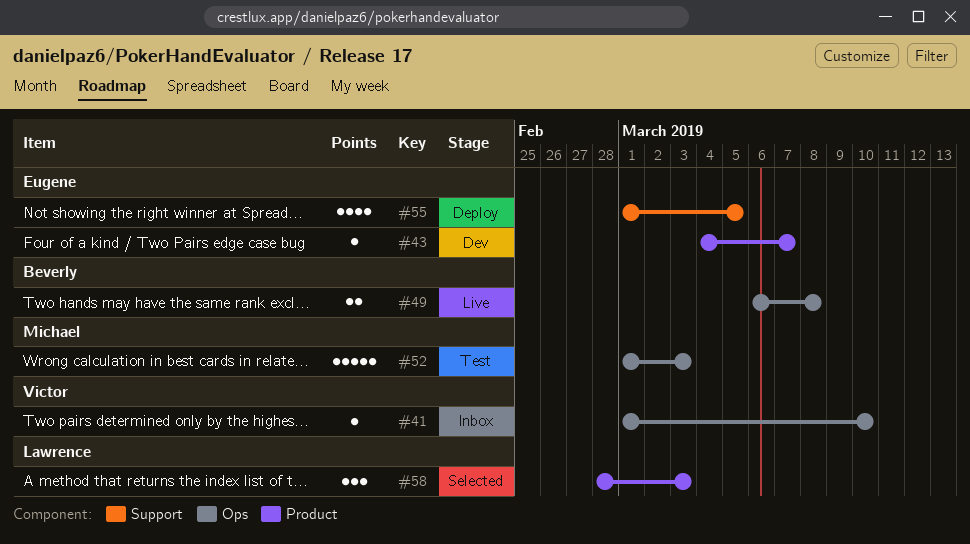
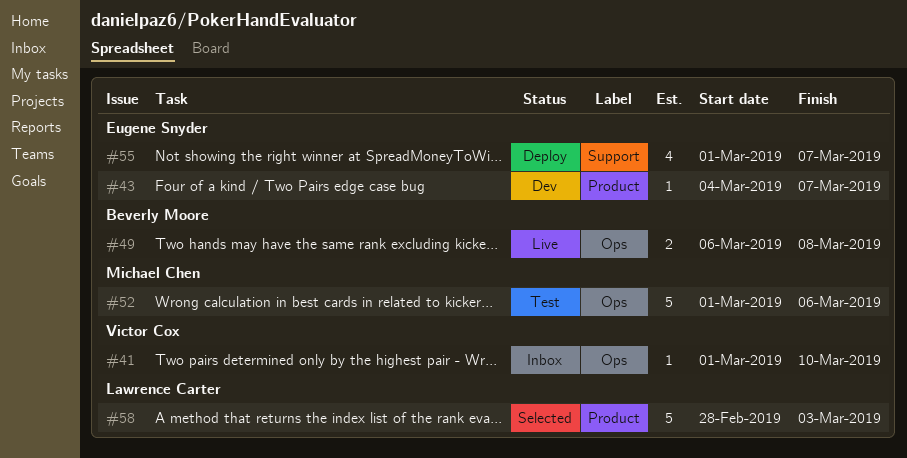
#52, due: Mar 3 -> Mar 6
#55, due: Mar 5 -> Mar 7
#58, estimate: 3 -> 5

